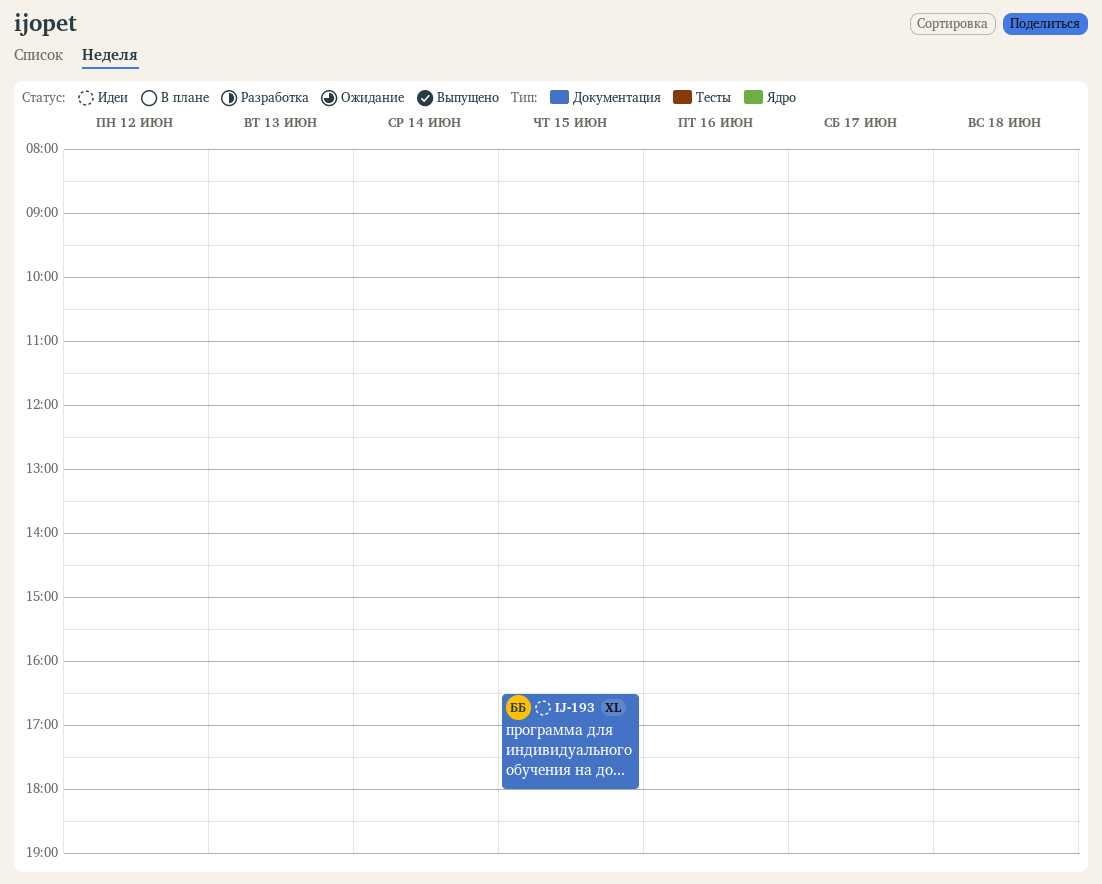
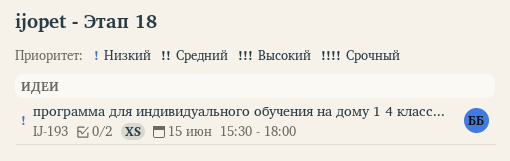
IJ-193, estimate: XL -> XS
IJ-193, begins: 16:30 -> 15:30

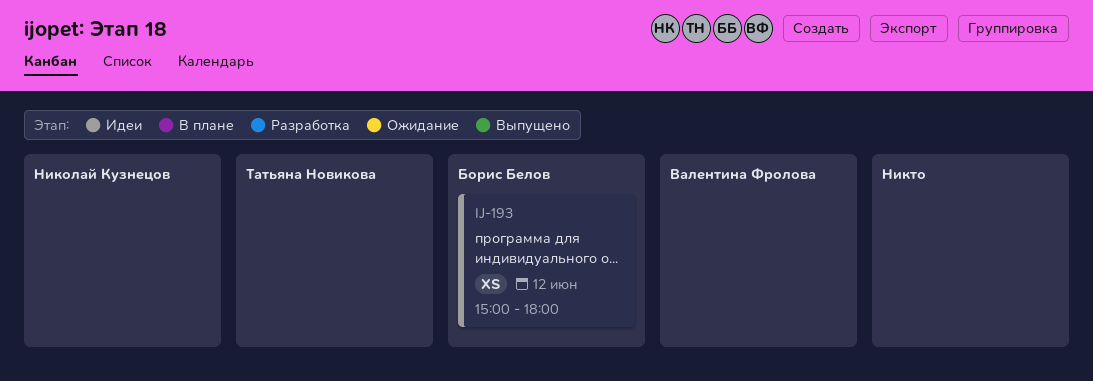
IJ-193, day: Jun 15 -> Jun 12
IJ-193, begins: 15:30 -> 15:00

